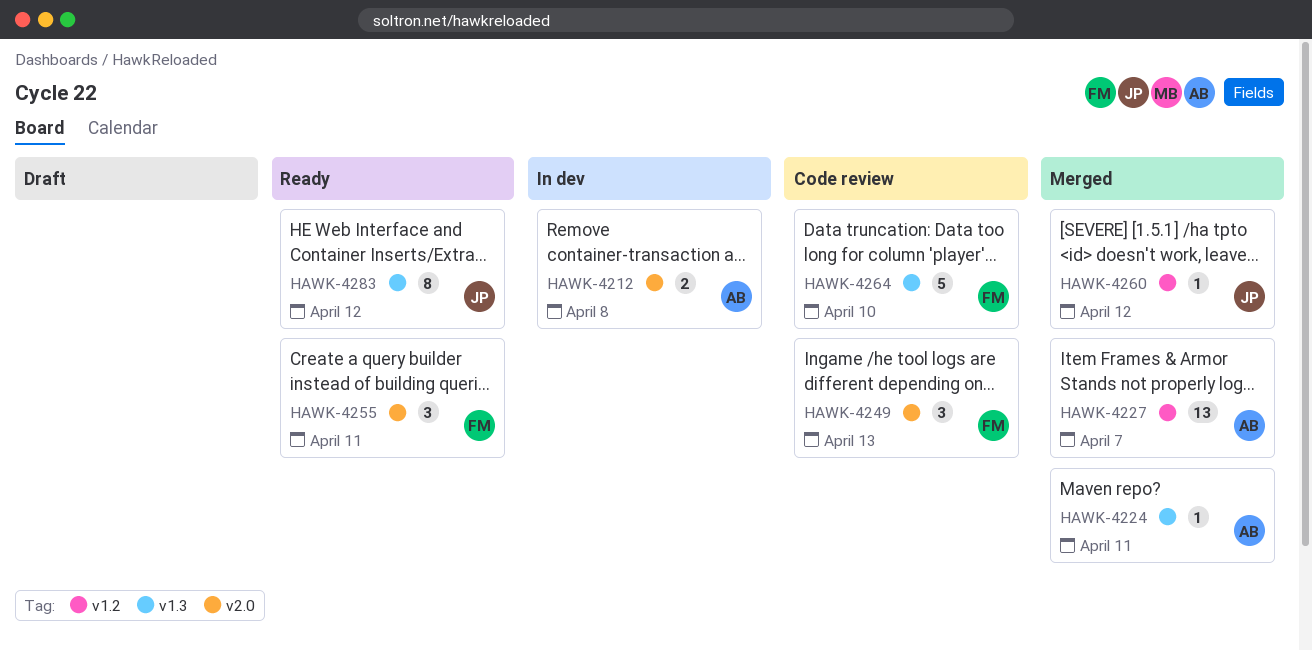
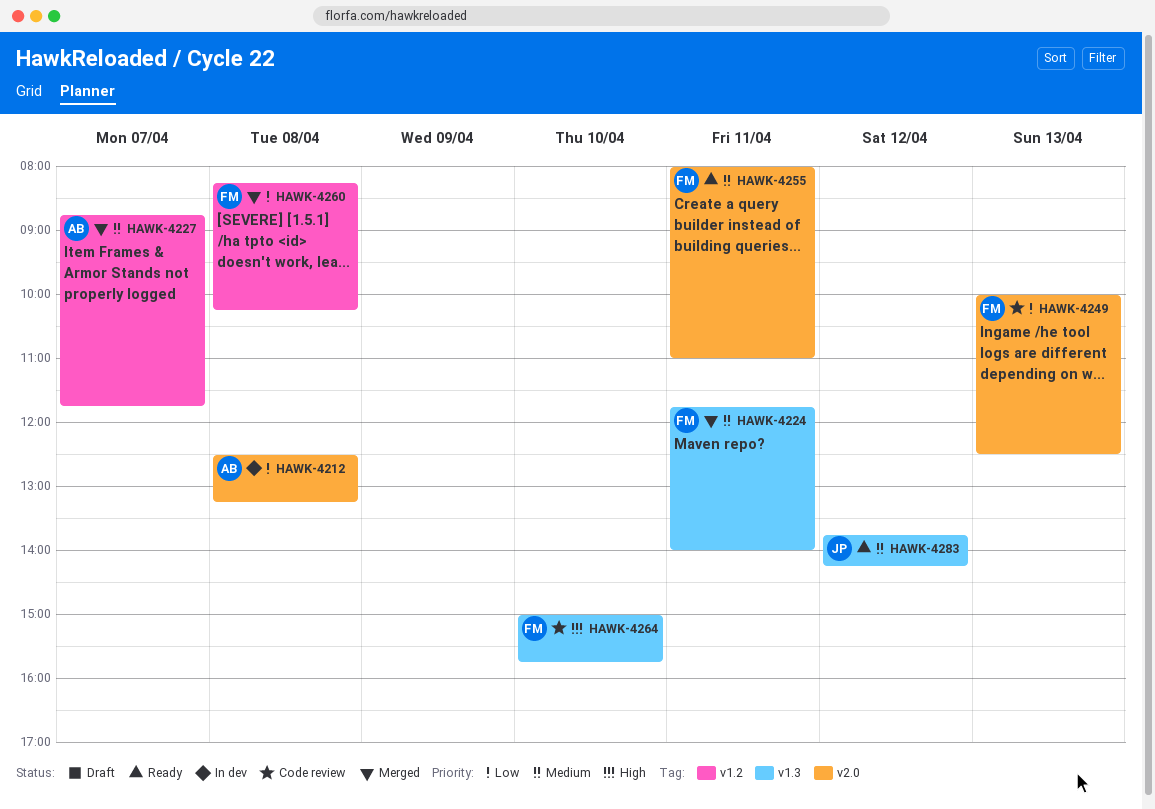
HAWK-4224, owner: AB -> FM
HAWK-4260, owner: JP -> FM
HAWK-4260, day: Apr 12 -> Apr 8

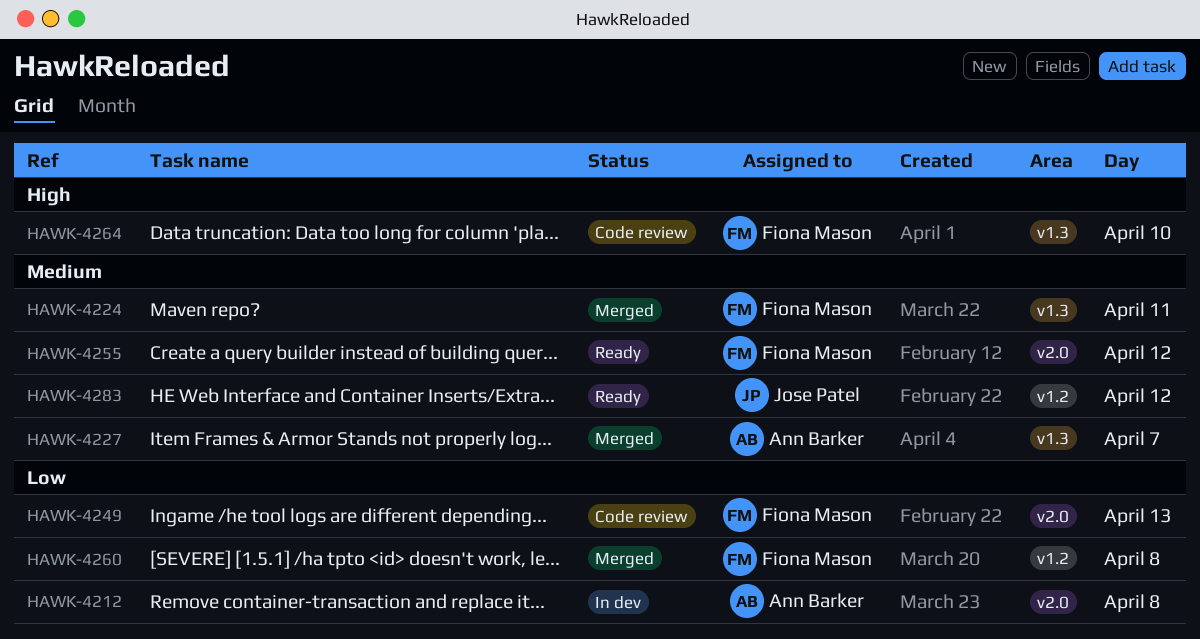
HAWK-4227, label: v1.2 -> v1.3
HAWK-4255, day: Apr 11 -> Apr 12
HAWK-4283, label: v1.3 -> v1.2

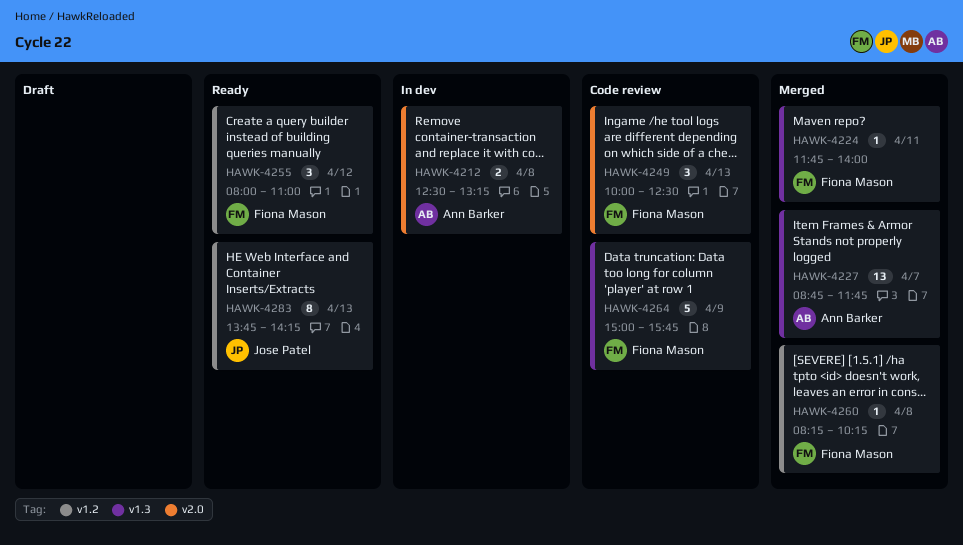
HAWK-4255, label: v2.0 -> v1.2
HAWK-4264, day: Apr 10 -> Apr 9
HAWK-4283, day: Apr 12 -> Apr 13

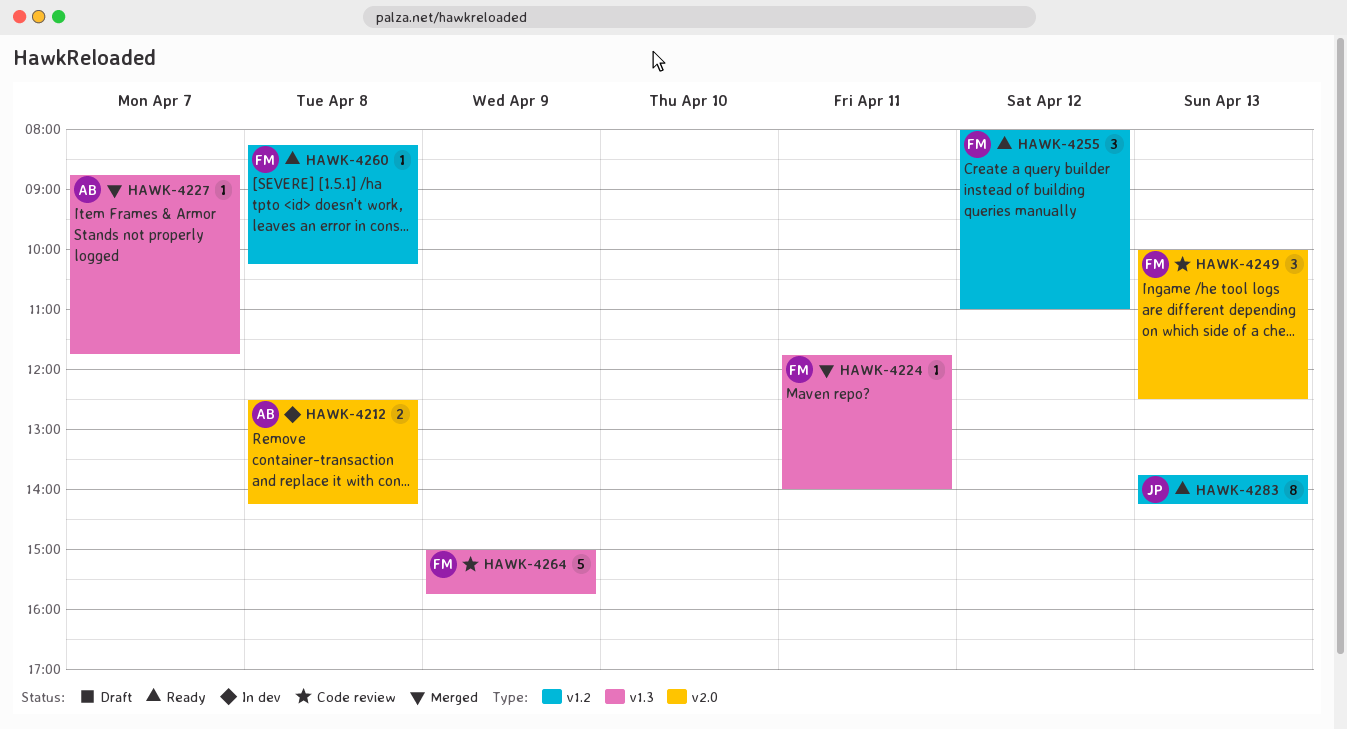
HAWK-4212, ends: 13:15 -> 14:15
HAWK-4227, estimate: 13 -> 1
HAWK-4260, status: Merged -> Ready

